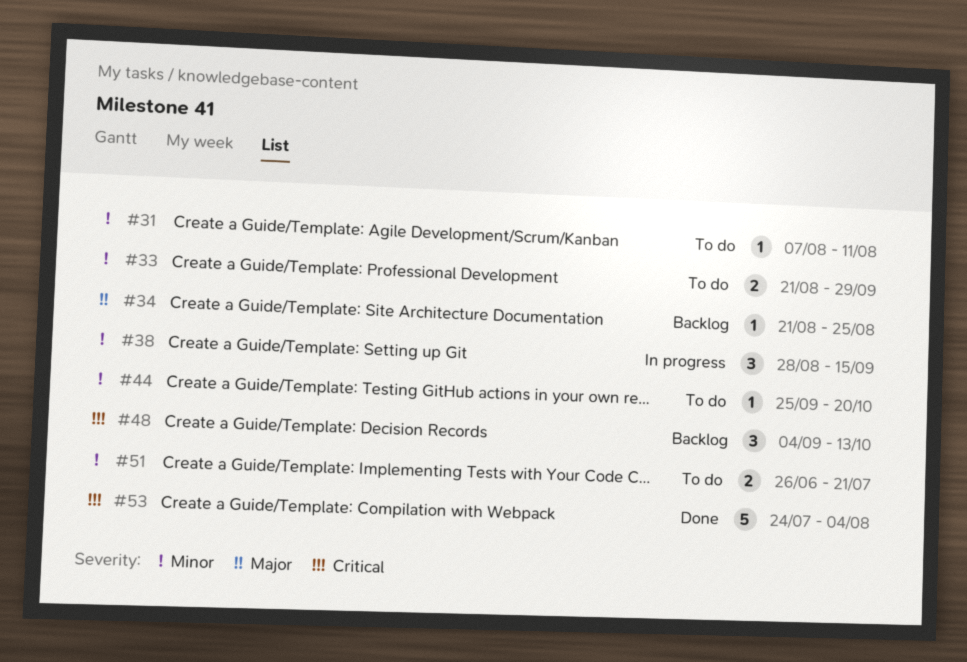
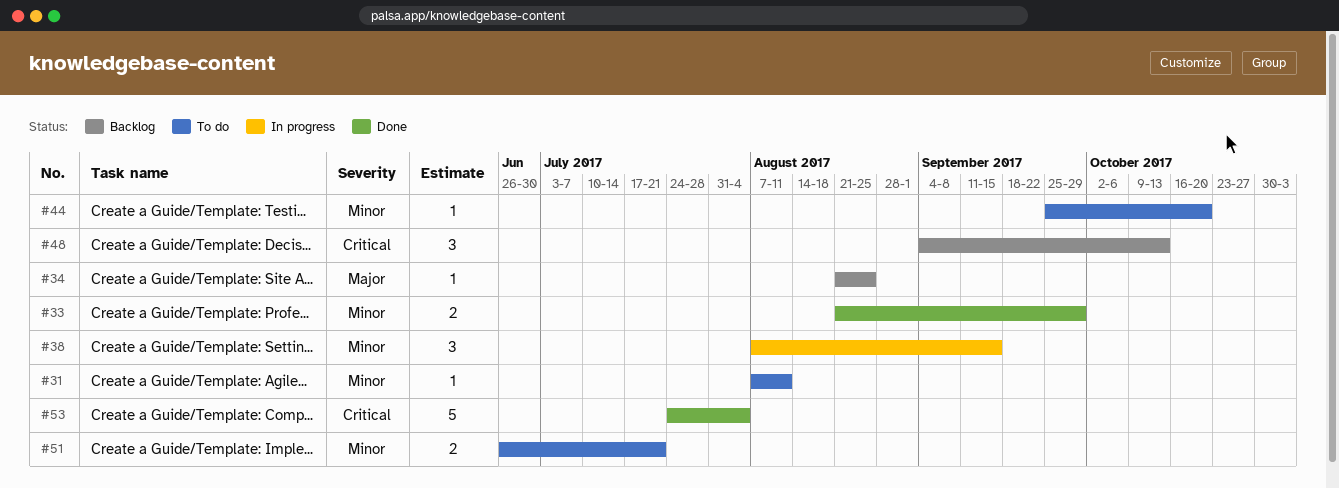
#33, status: To do -> Done
#38, start: Aug 28 -> Aug 7

